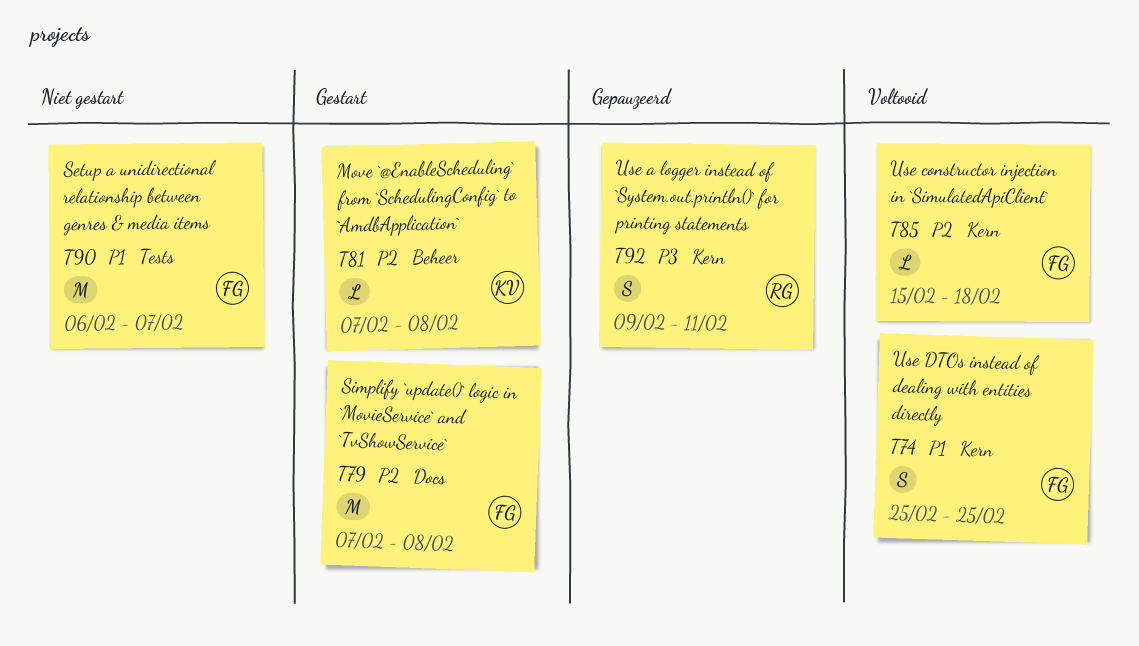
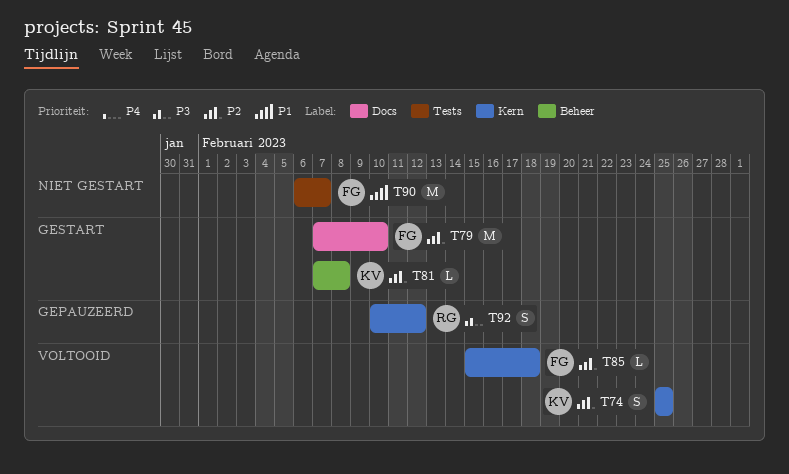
T74, owner: FG -> KV
T74, priority: P1 -> P2
T79, due: Feb 8 -> Feb 10
T92, start: Feb 9 -> Feb 10
T92, due: Feb 11 -> Feb 12

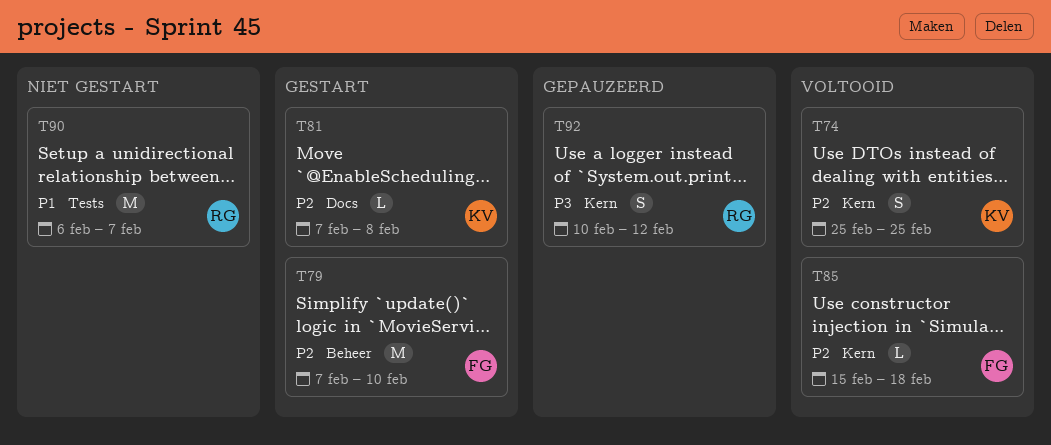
T79, label: Docs -> Beheer
T81, label: Beheer -> Docs
T90, owner: FG -> RG

